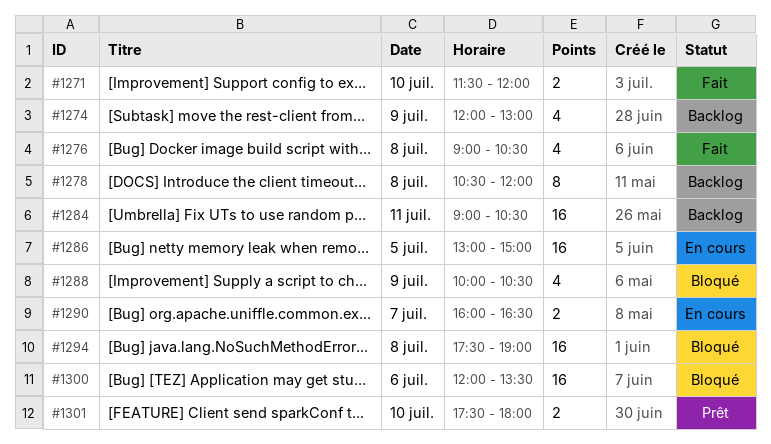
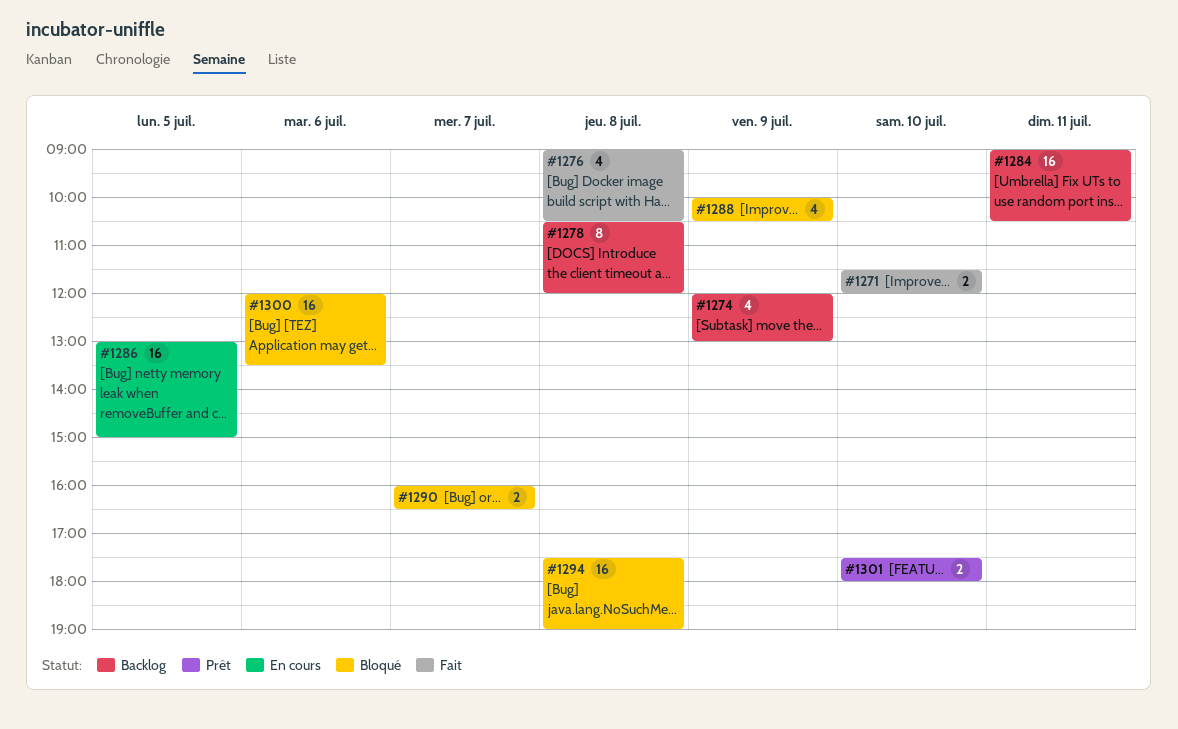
#1290, status: En cours -> Bloqué

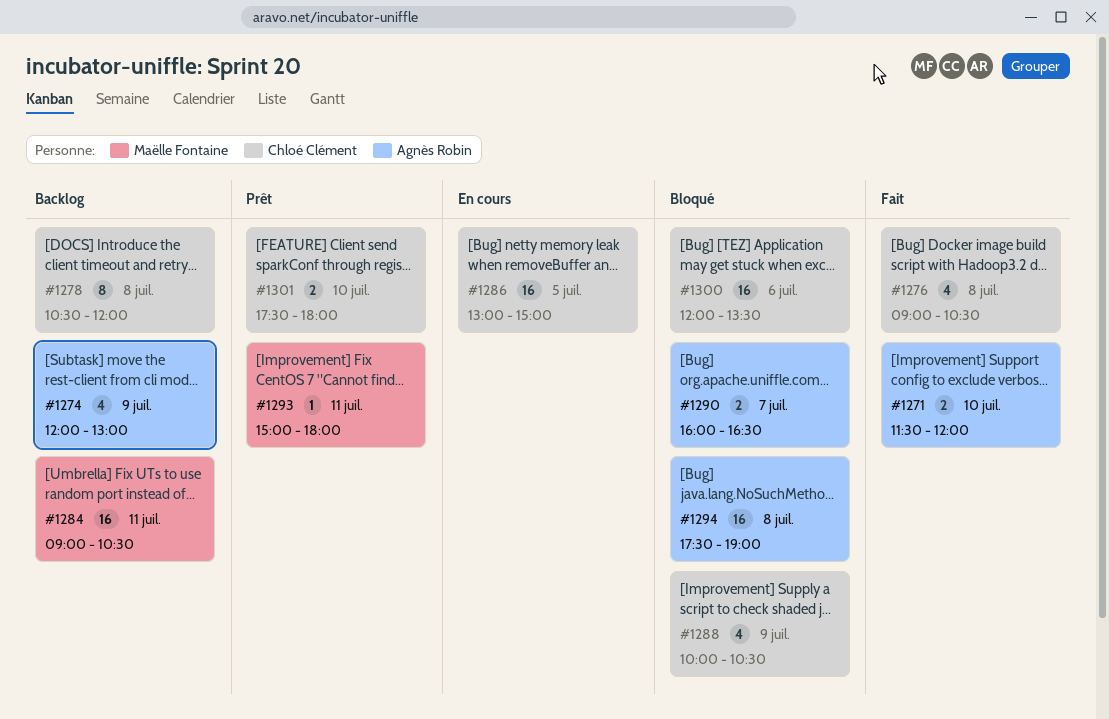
#1293: none -> present

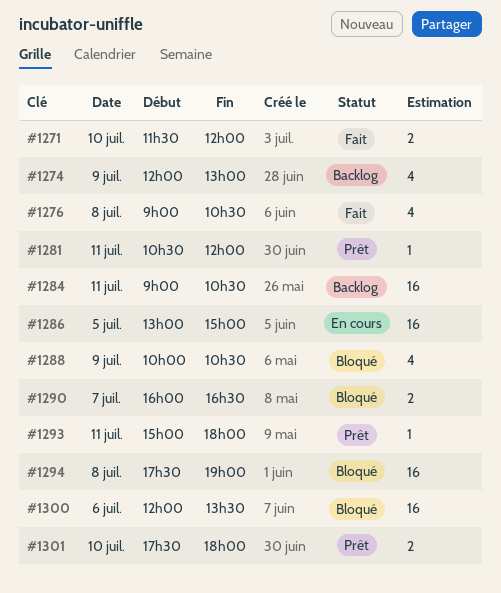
#1278: present -> none
#1281: none -> present

